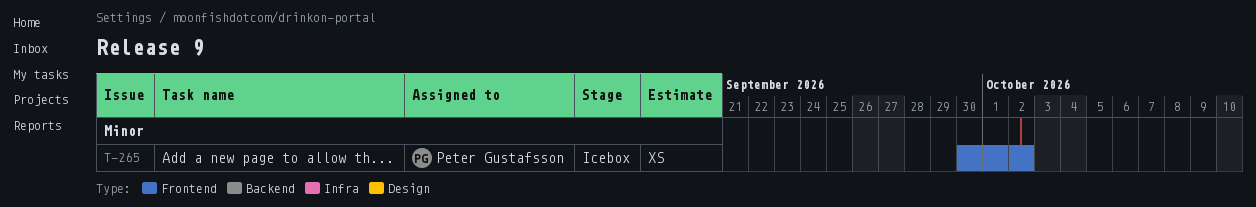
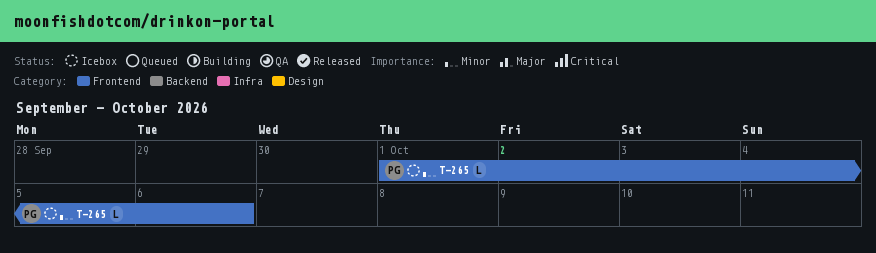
T-265, estimate: XS -> L
T-265, start: Sep 30 -> Oct 1
T-265, due: Oct 2 -> Oct 6

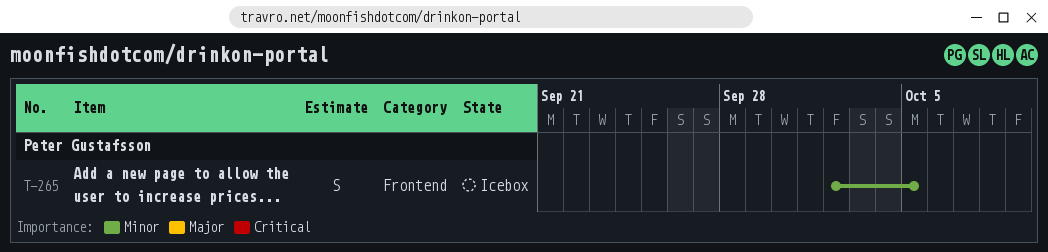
T-265, estimate: L -> S
T-265, start: Oct 1 -> Oct 2
T-265, due: Oct 6 -> Oct 5

